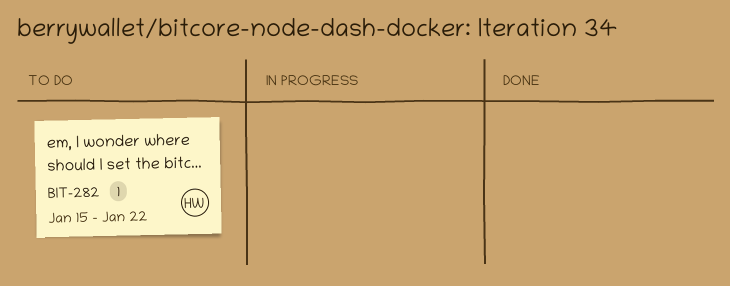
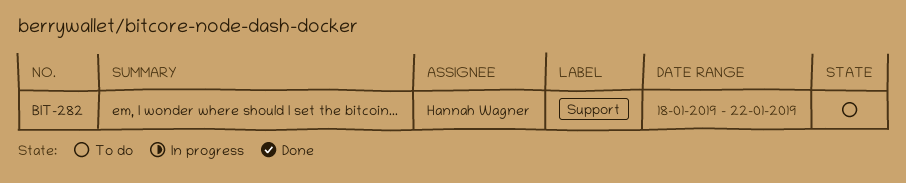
BIT-282, start: Jan 15 -> Jan 18

